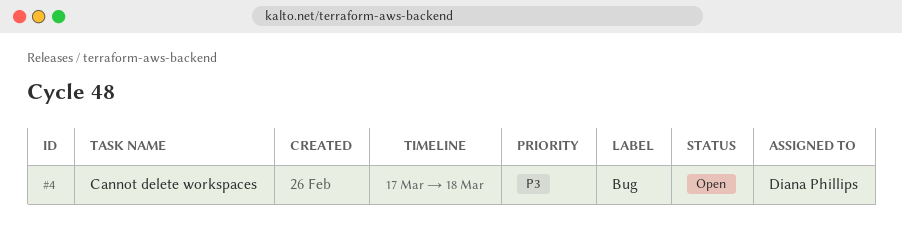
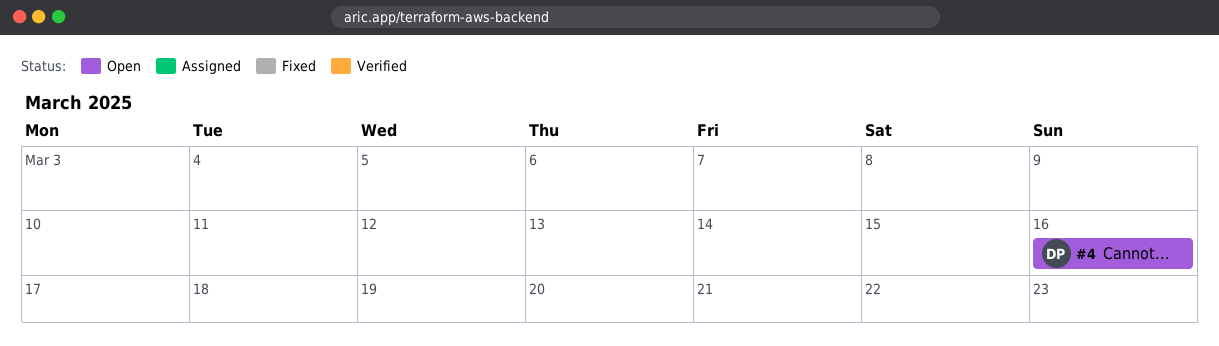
#4, start: Mar 17 -> Mar 16
#4, due: Mar 18 -> Mar 16

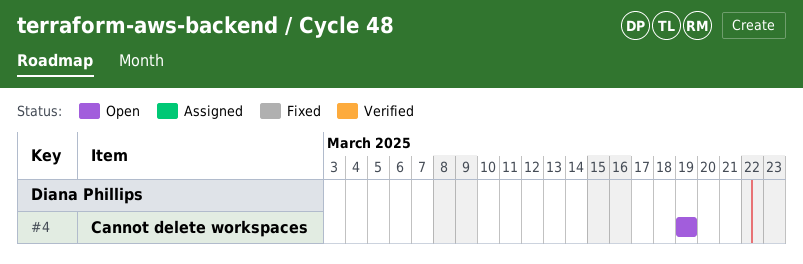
#4, start: Mar 16 -> Mar 19
#4, due: Mar 16 -> Mar 19

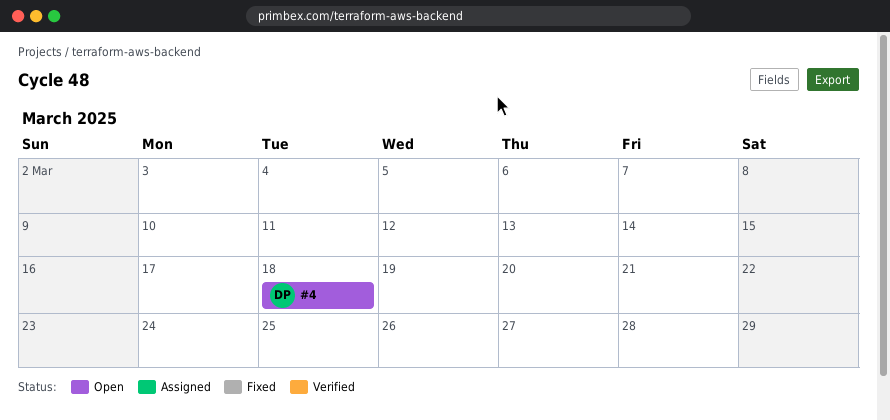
#4, start: Mar 19 -> Mar 18
#4, due: Mar 19 -> Mar 18

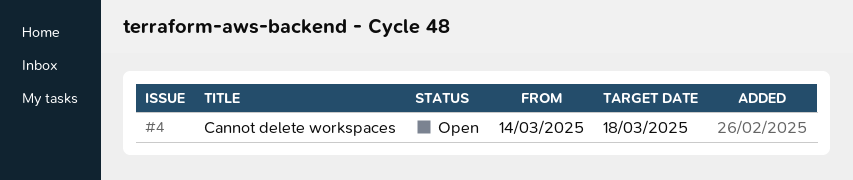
#4, start: Mar 18 -> Mar 14

